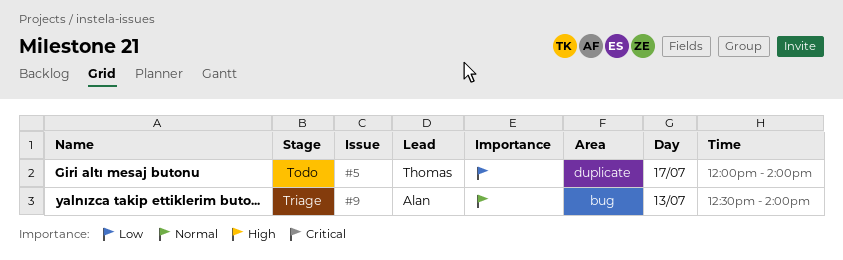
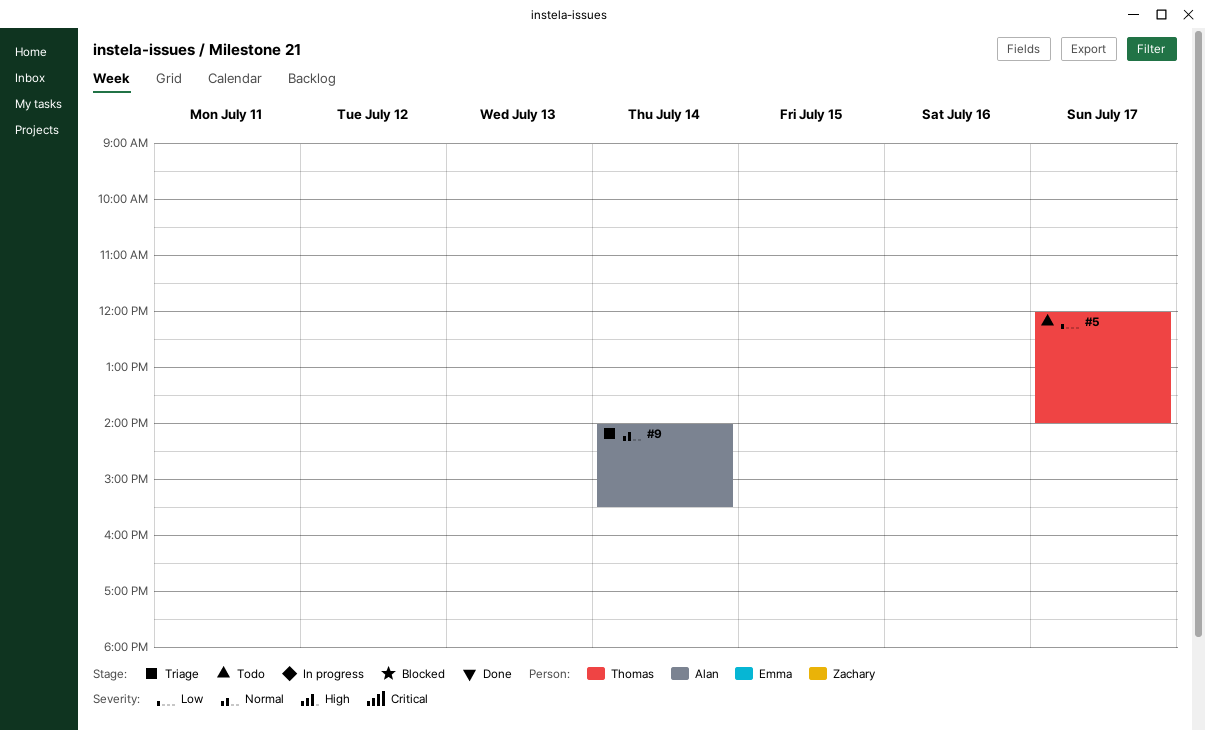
#9, day: Jul 13 -> Jul 14
#9, begins: 12:30 -> 14:00
#9, ends: 14:00 -> 15:30

